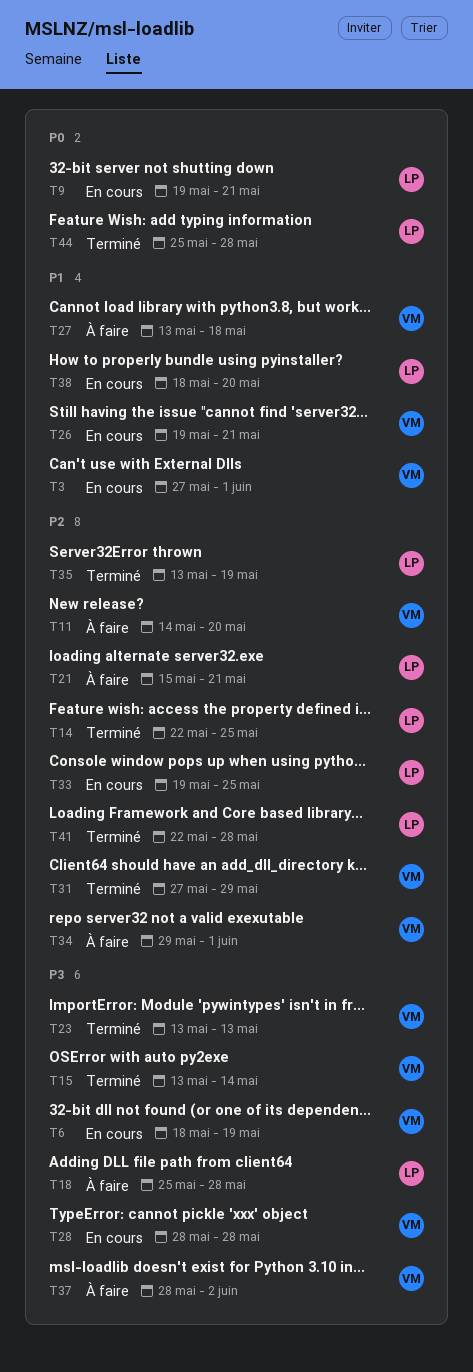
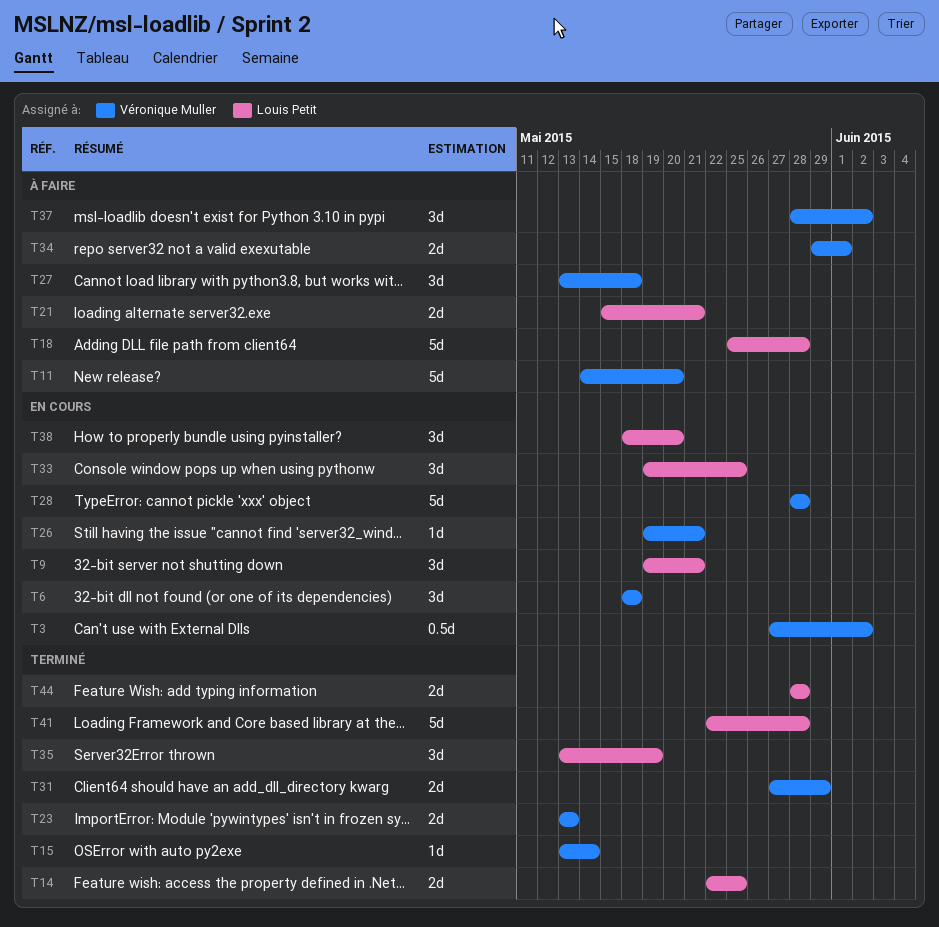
T3, due: Jun 1 -> Jun 2
T6, due: May 19 -> May 18
T44, start: May 25 -> May 28

